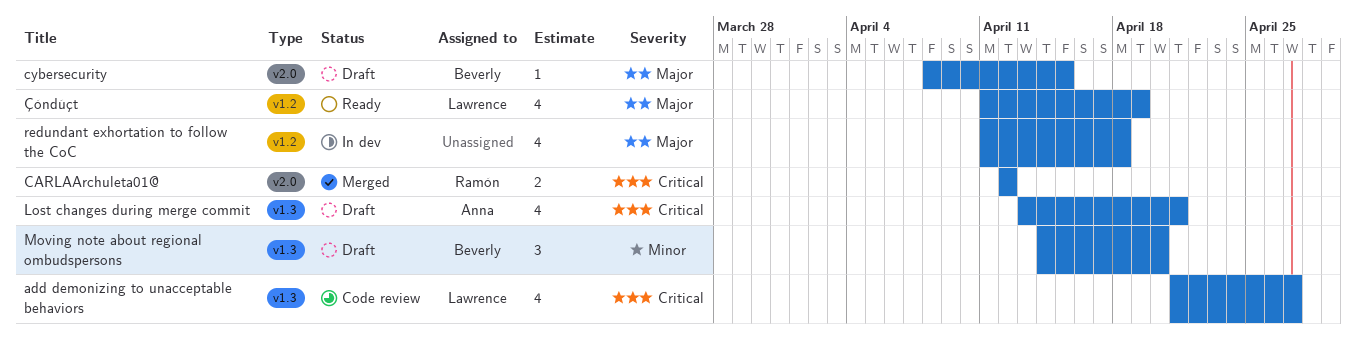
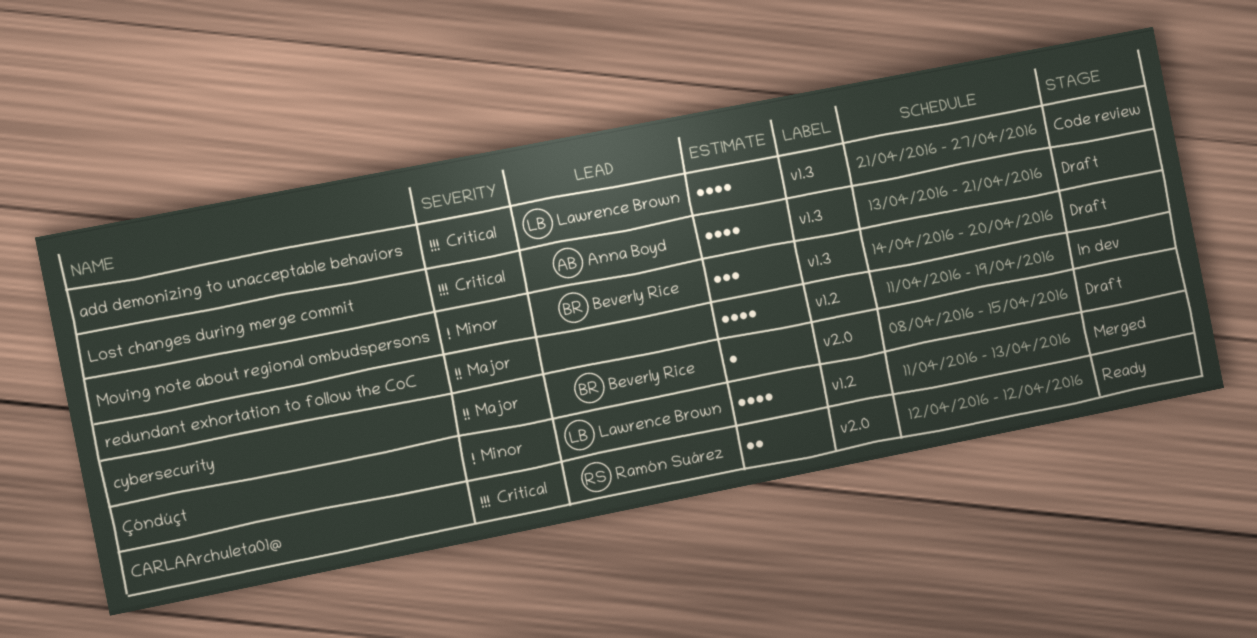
CARLAArchuleta01@, status: Merged -> Ready
redundant exhortation to follow the CoC, due: Apr 18 -> Apr 19
Çóndúçt, status: Ready -> Merged
Çóndúçt, priority: Major -> Minor
Çóndúçt, due: Apr 19 -> Apr 13

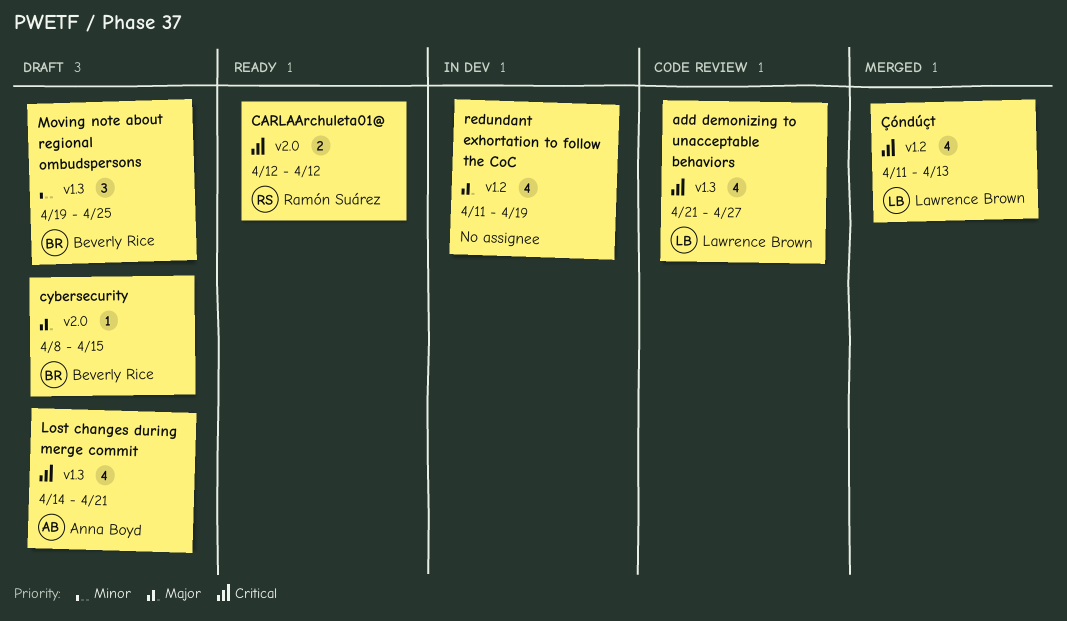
Lost changes during merge commit, start: Apr 13 -> Apr 14
Moving note about regional ombudspersons, start: Apr 14 -> Apr 19
Moving note about regional ombudspersons, due: Apr 20 -> Apr 25
Çóndúçt, priority: Minor -> Critical

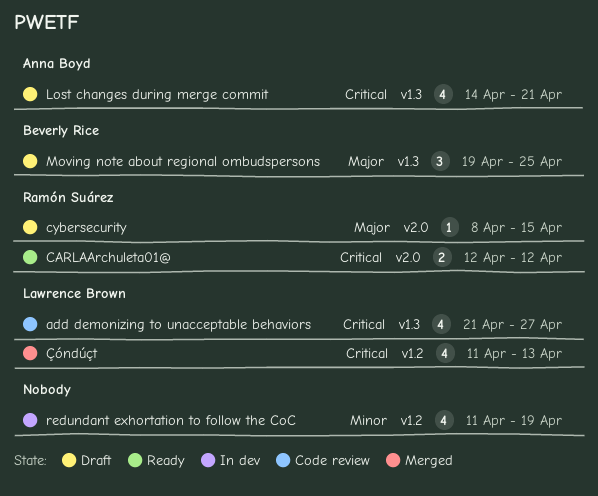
cybersecurity, owner: Beverly Rice -> Ramón Suárez
Moving note about regional ombudspersons, priority: Minor -> Major
redundant exhortation to follow the CoC, priority: Major -> Minor

